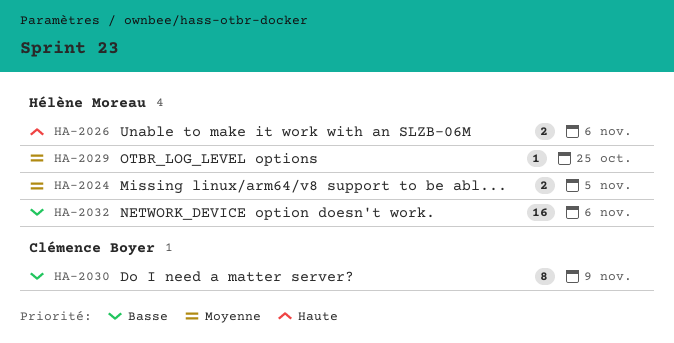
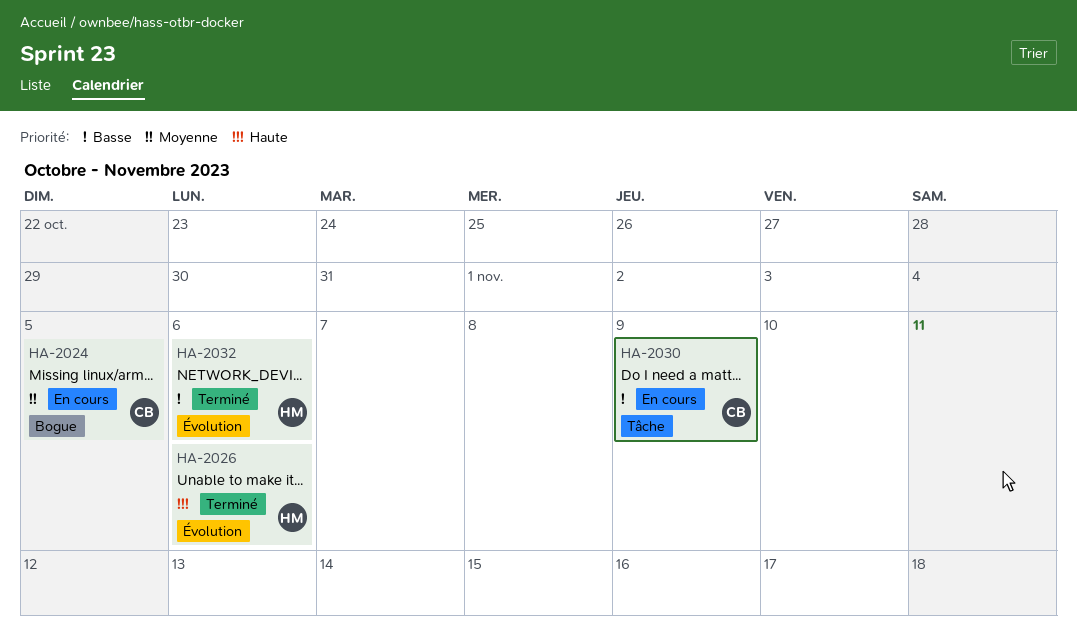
HA-2024, owner: Hélène Moreau -> Clémence Boyer
HA-2029: present -> none

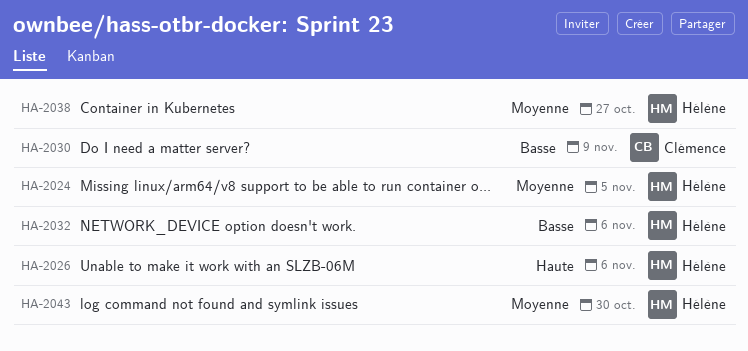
HA-2024, owner: Clémence -> Hélène
HA-2038: none -> present
HA-2043: none -> present

